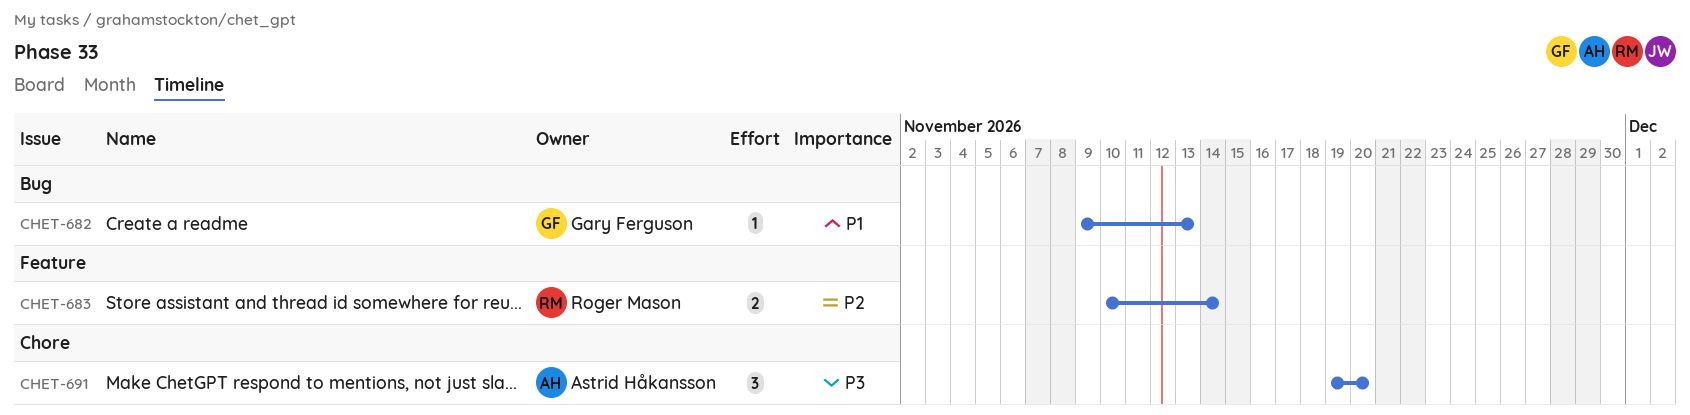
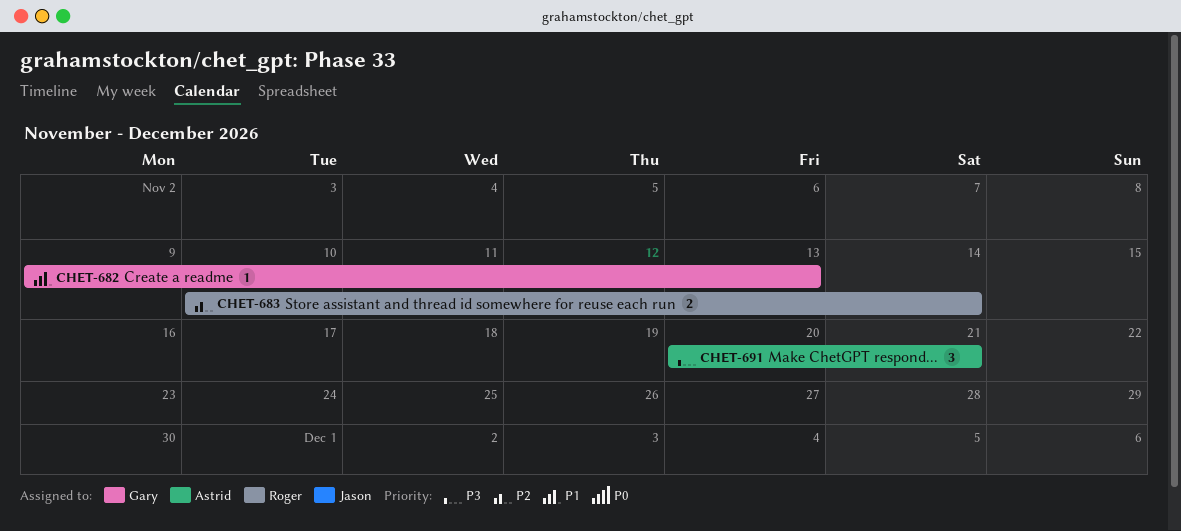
CHET-691, start: Nov 19 -> Nov 20
CHET-691, due: Nov 20 -> Nov 21

